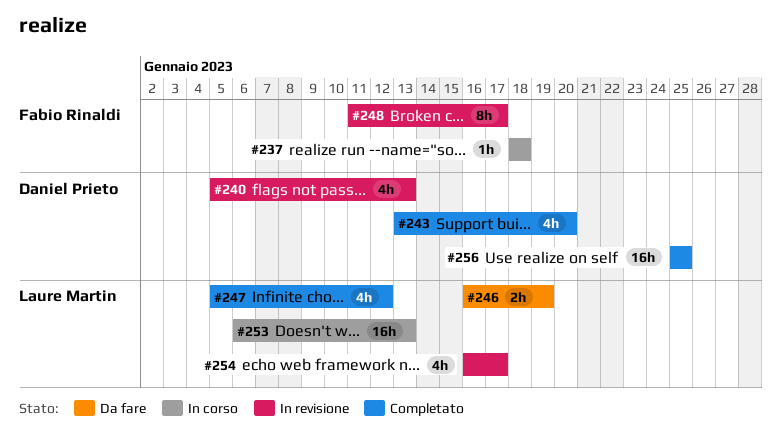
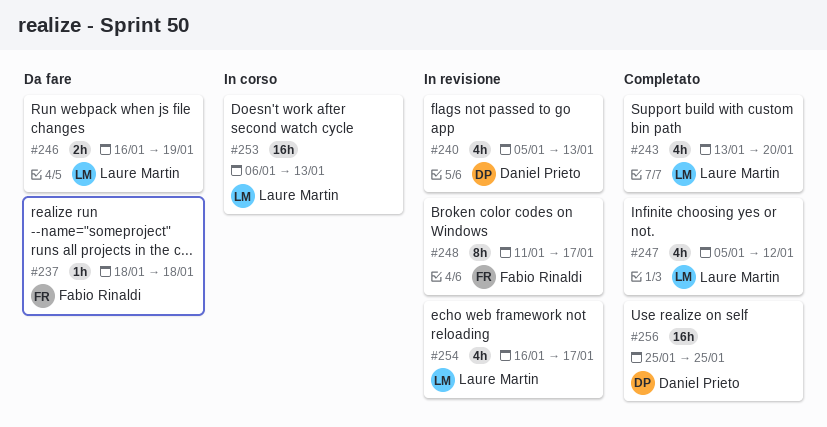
#237, status: In corso -> Da fare
#243, owner: Daniel Prieto -> Laure Martin

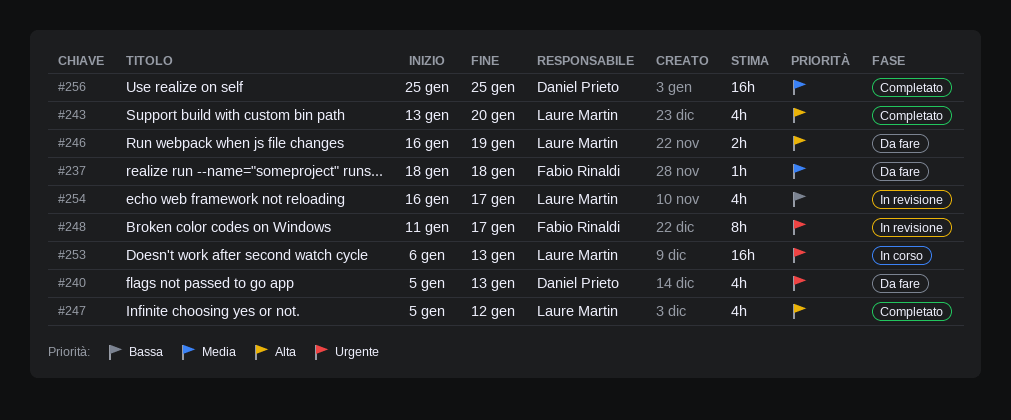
#240, status: In revisione -> Da fare

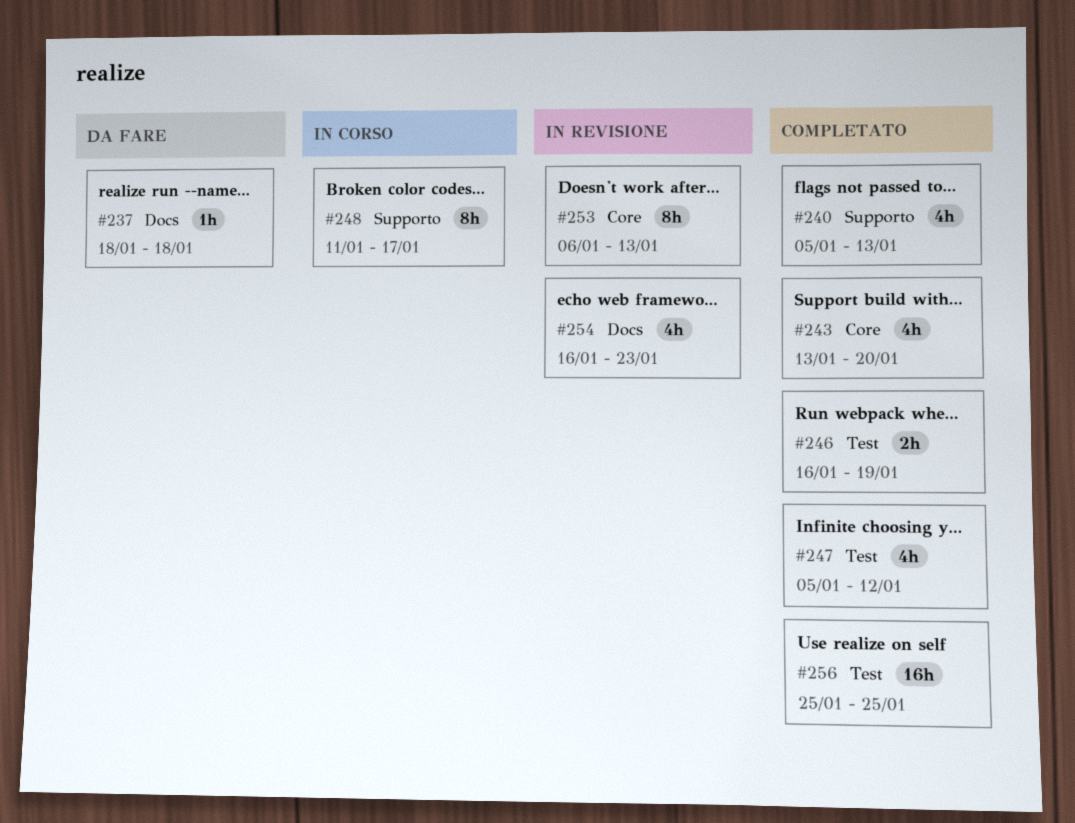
#240, status: Da fare -> Completato
#246, status: Da fare -> Completato
#248, status: In revisione -> In corso
#253, status: In corso -> In revisione
#253, estimate: 16h -> 8h
#254, due: Jan 17 -> Jan 23

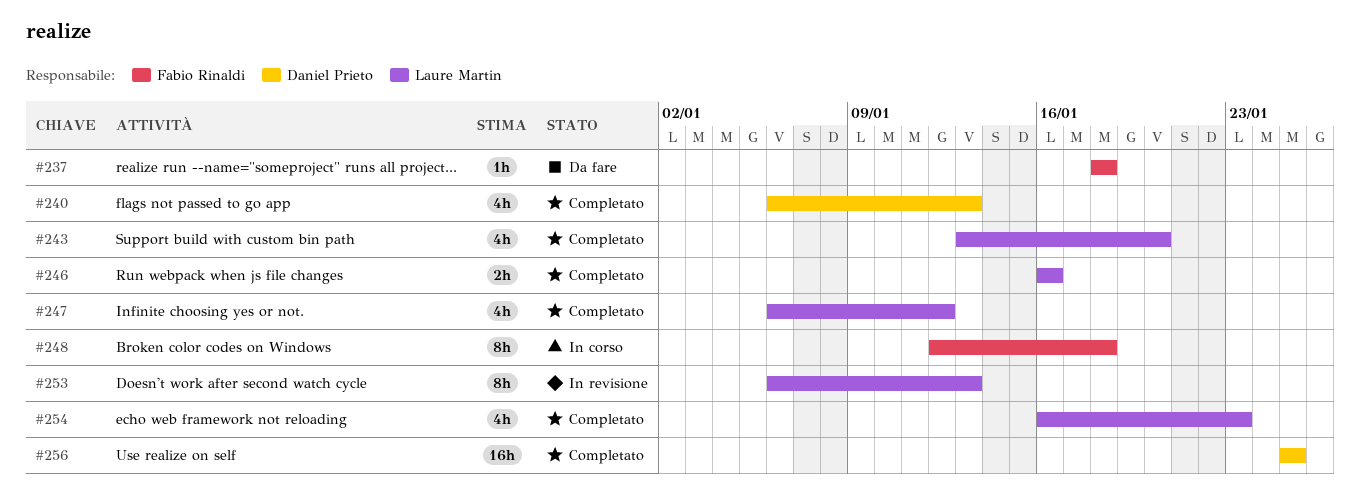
#240, start: Jan 5 -> Jan 6
#246, due: Jan 19 -> Jan 16
#247, start: Jan 5 -> Jan 6
#248, start: Jan 11 -> Jan 12
#248, due: Jan 17 -> Jan 18
#254, status: In revisione -> Completato

